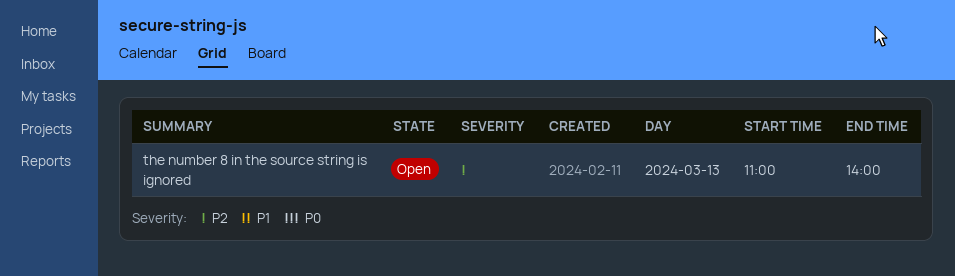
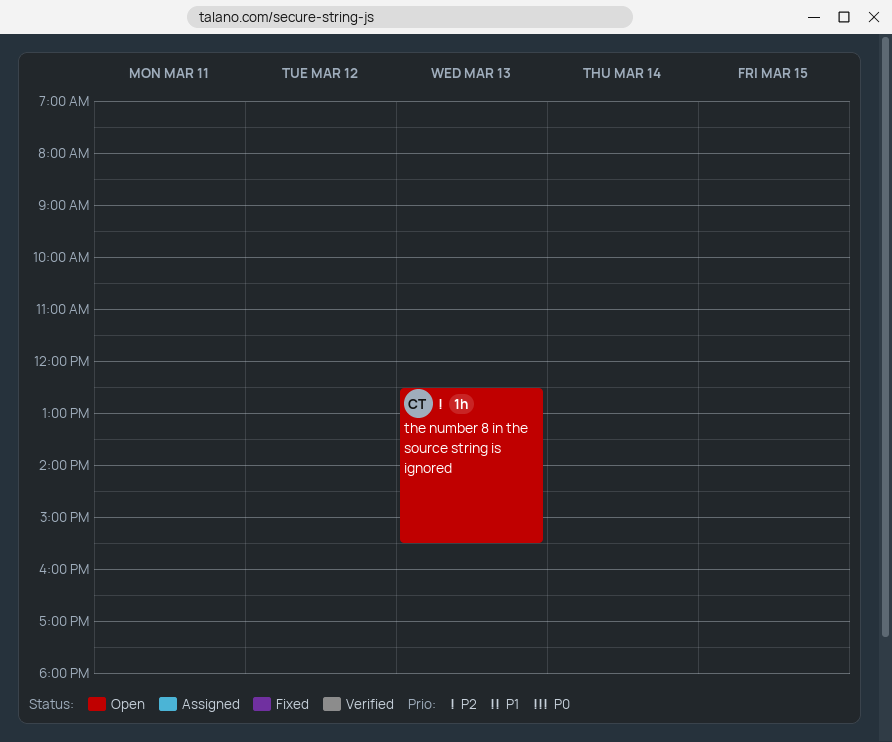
the number 8 in the source string is ignored, begins: 11:00 -> 12:30
the number 8 in the source string is ignored, ends: 14:00 -> 15:30

